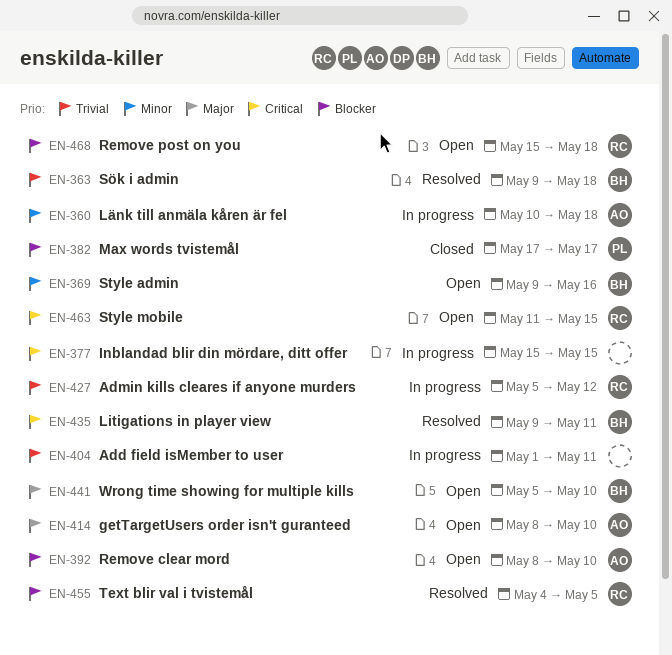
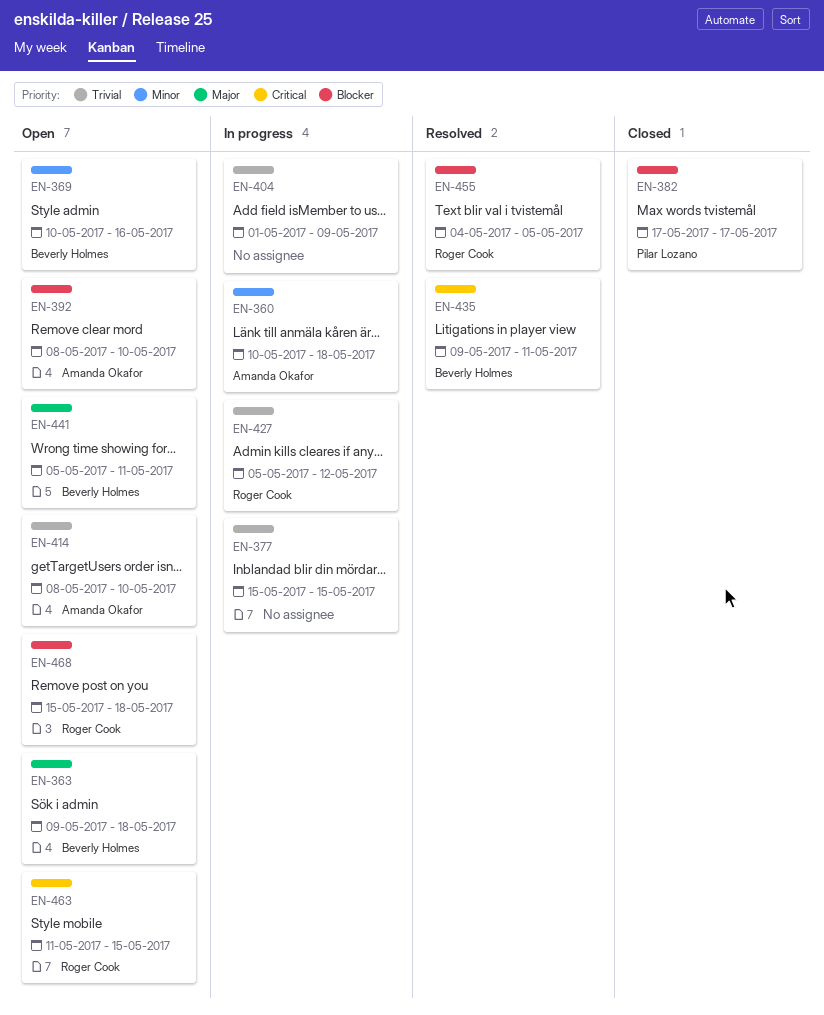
EN-363, status: Resolved -> Open
EN-363, priority: Trivial -> Major
EN-369, start: May 9 -> May 10
EN-377, priority: Critical -> Trivial
EN-404, due: May 11 -> May 9
EN-414, priority: Major -> Trivial
EN-441, due: May 10 -> May 11

